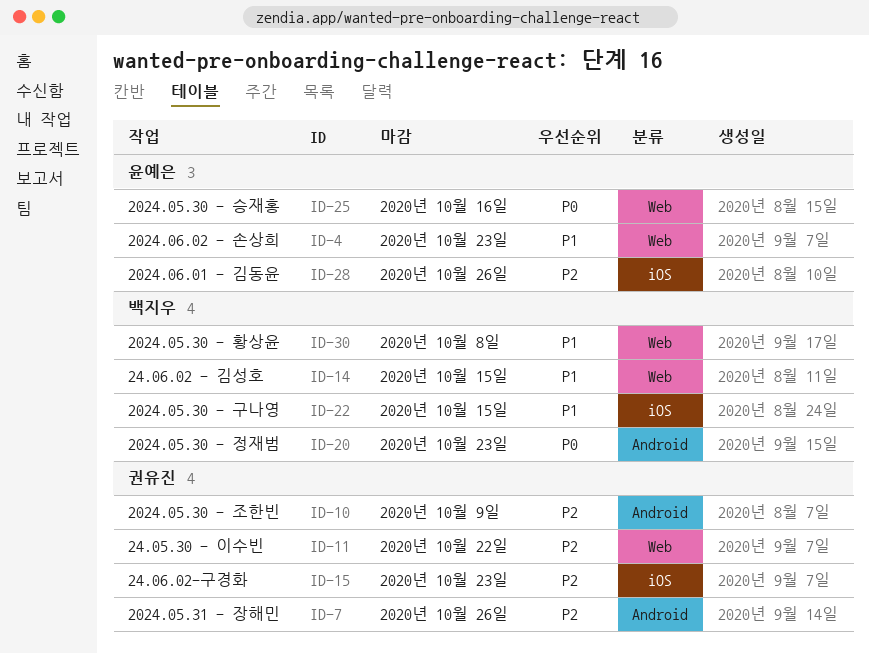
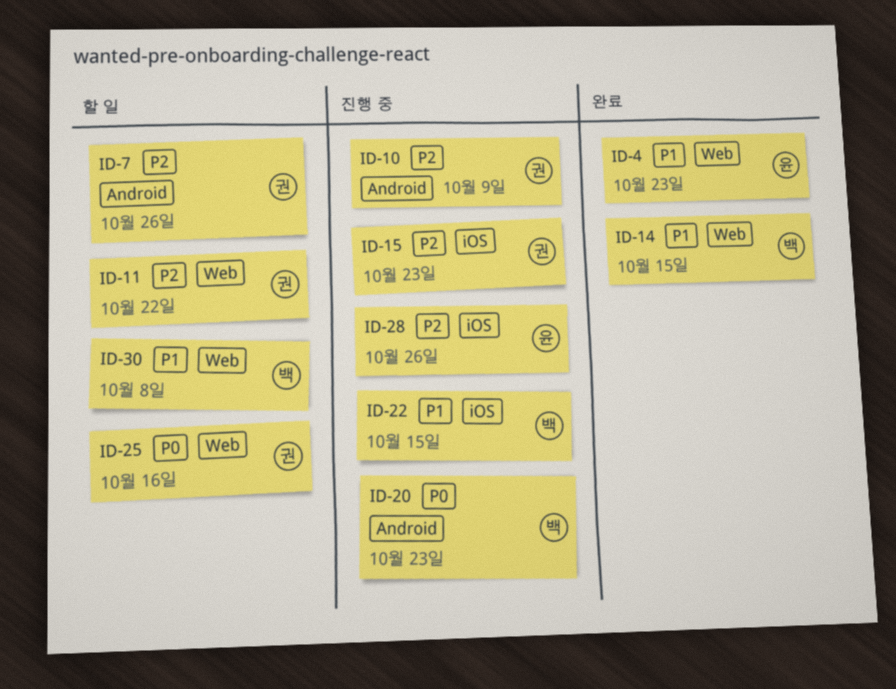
ID-25, owner: 윤예은 -> 권유진

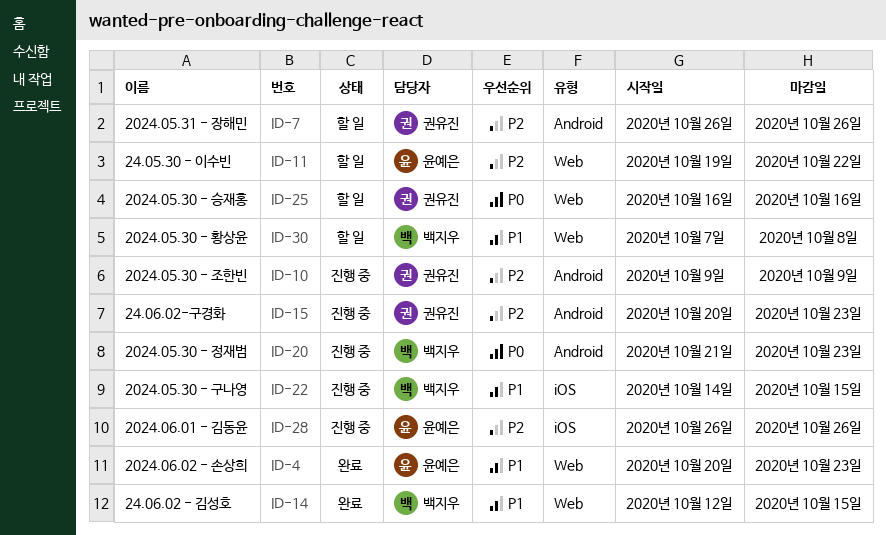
ID-11, owner: 권유진 -> 윤예은
ID-15, label: iOS -> Android

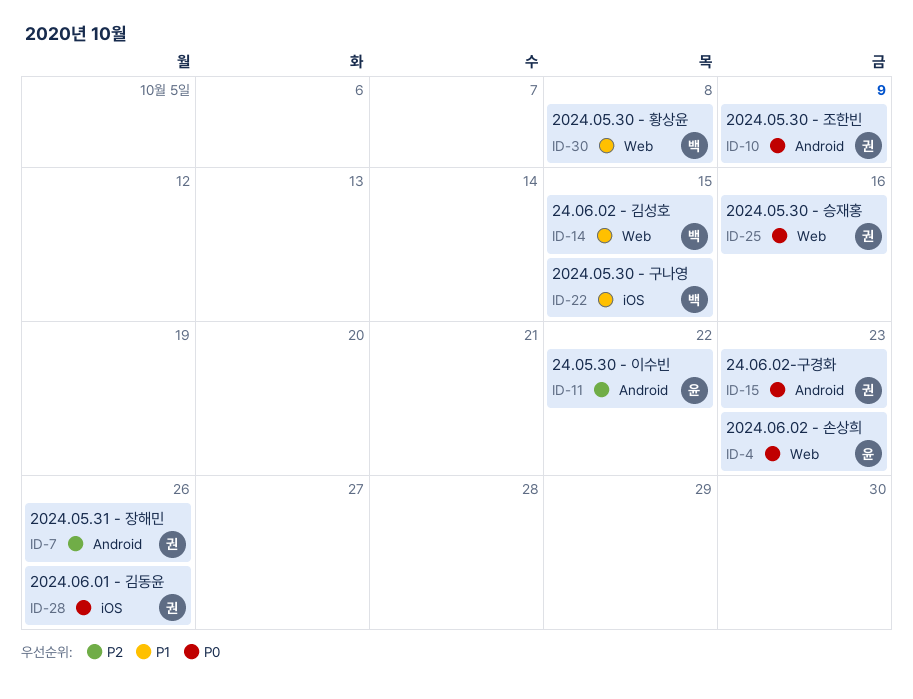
ID-4, priority: P1 -> P0
ID-10, priority: P2 -> P0
ID-11, label: Web -> Android
ID-15, priority: P2 -> P0
ID-20: present -> none
ID-28, owner: 윤예은 -> 권유진
ID-28, priority: P2 -> P0

